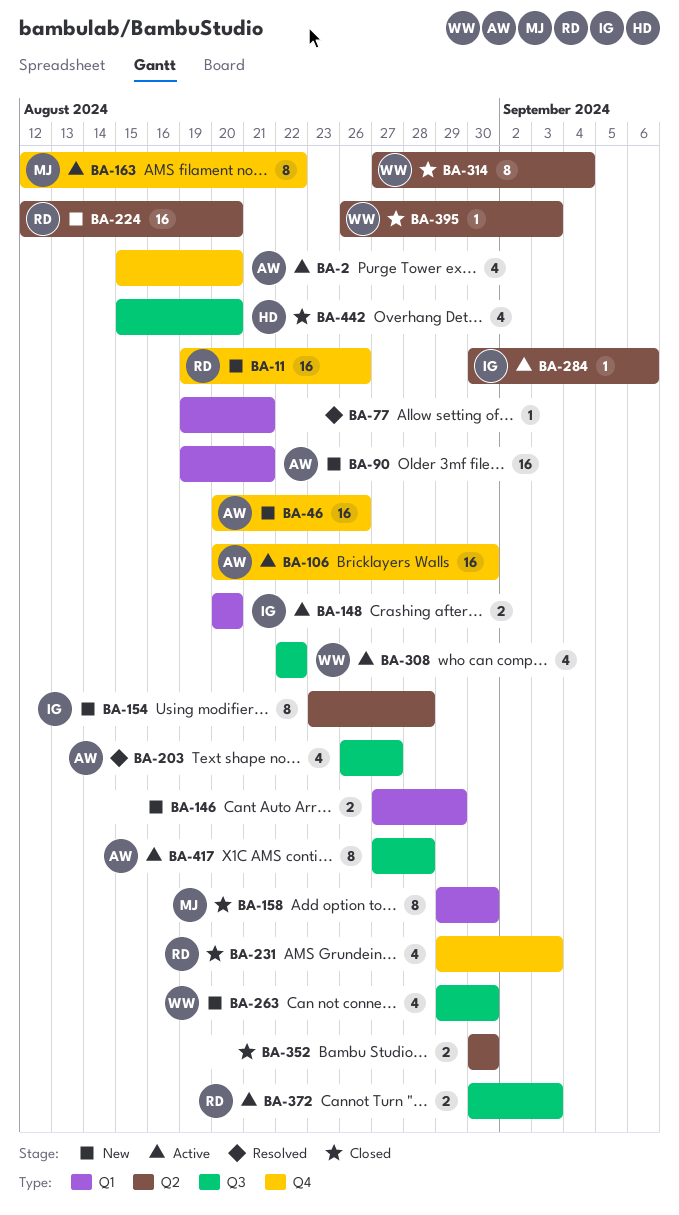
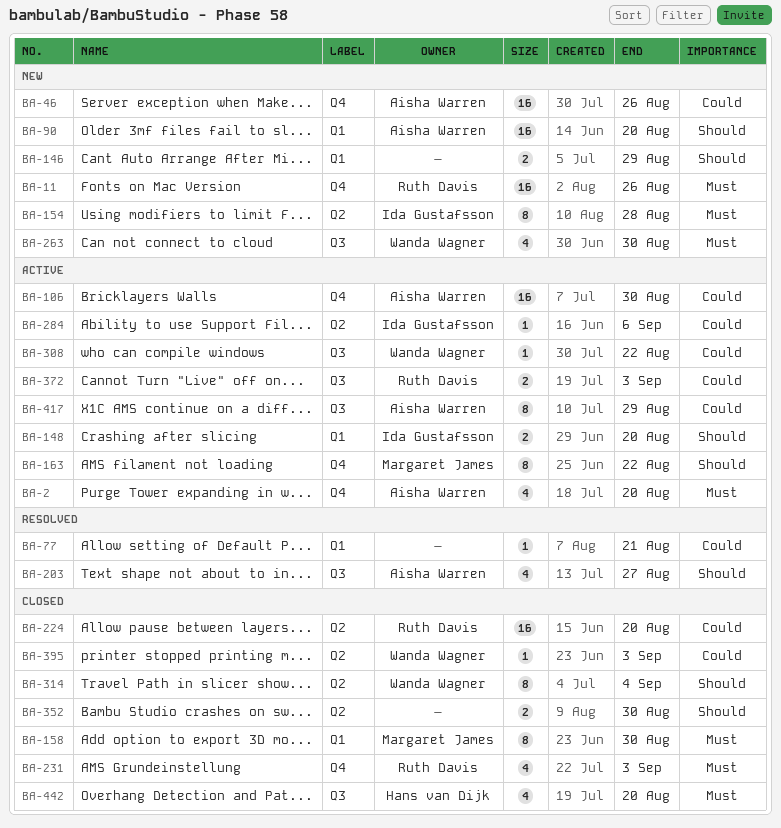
BA-90, due: Aug 21 -> Aug 20
BA-224, status: New -> Closed
BA-308, estimate: 4 -> 1
BA-417, due: Aug 28 -> Aug 29

